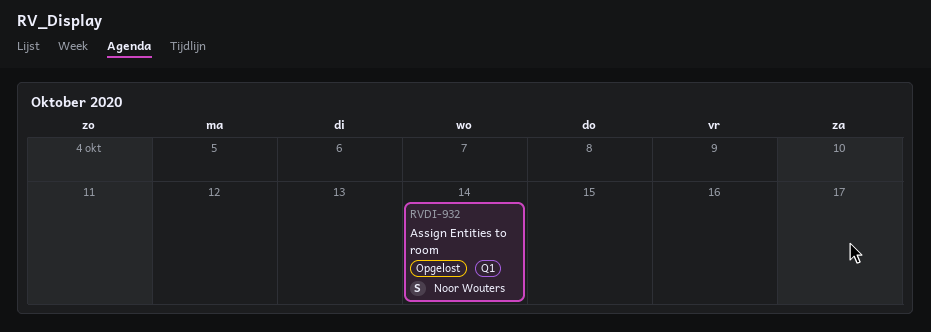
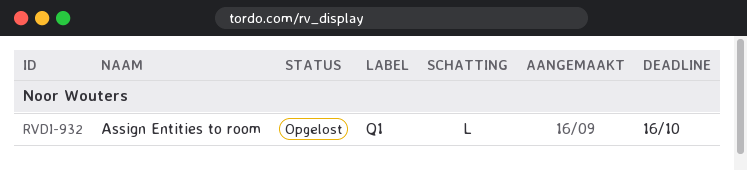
RVDI-932, estimate: S -> L
RVDI-932, due: Oct 14 -> Oct 16

